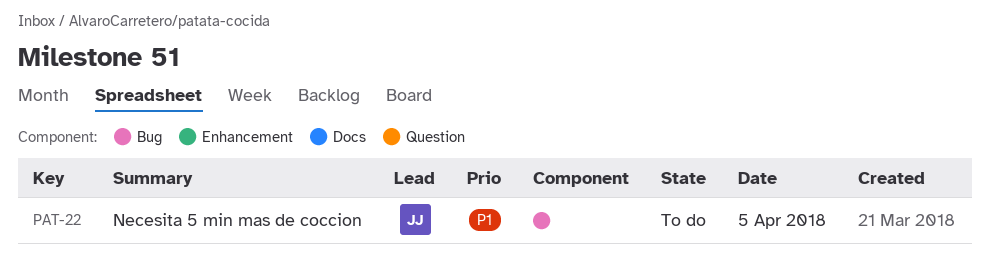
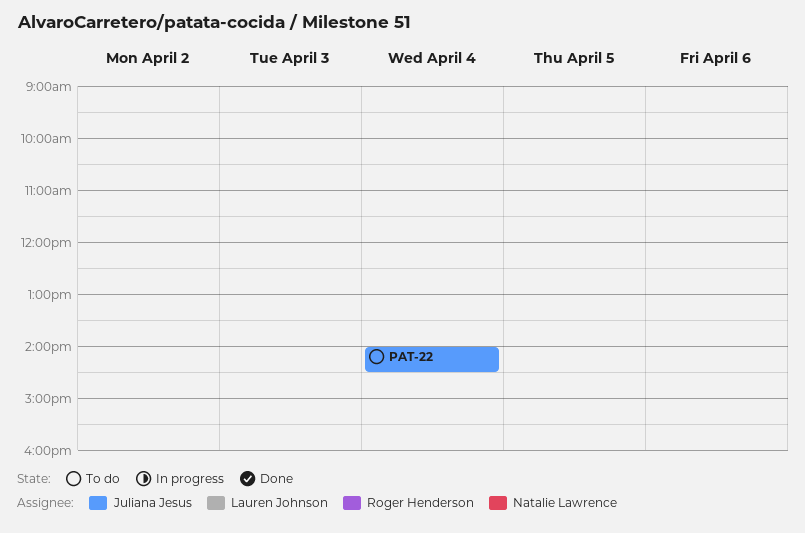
PAT-22, day: Apr 5 -> Apr 4

